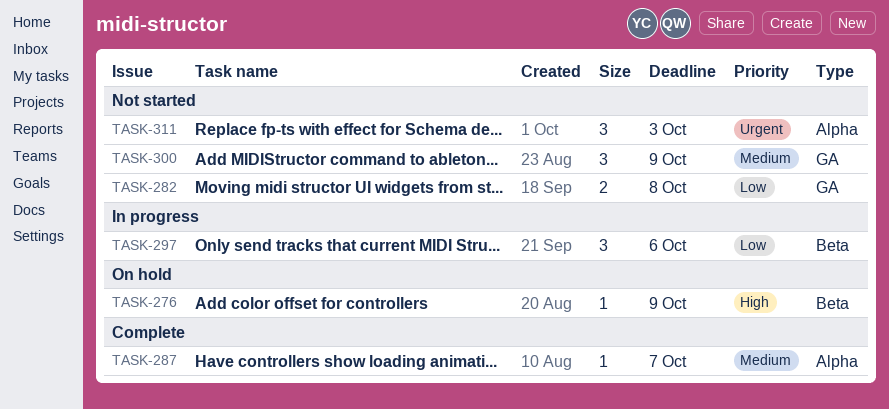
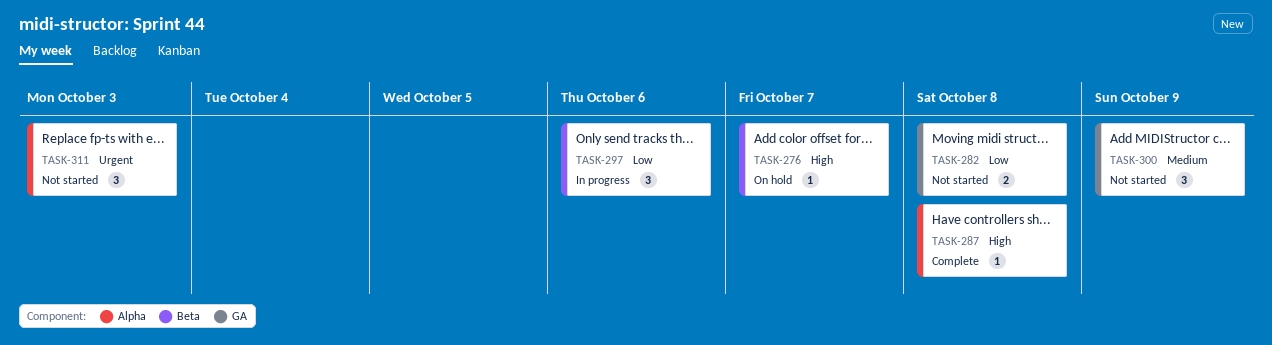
TASK-276, due: Oct 9 -> Oct 7
TASK-287, priority: Medium -> High
TASK-287, due: Oct 7 -> Oct 8

